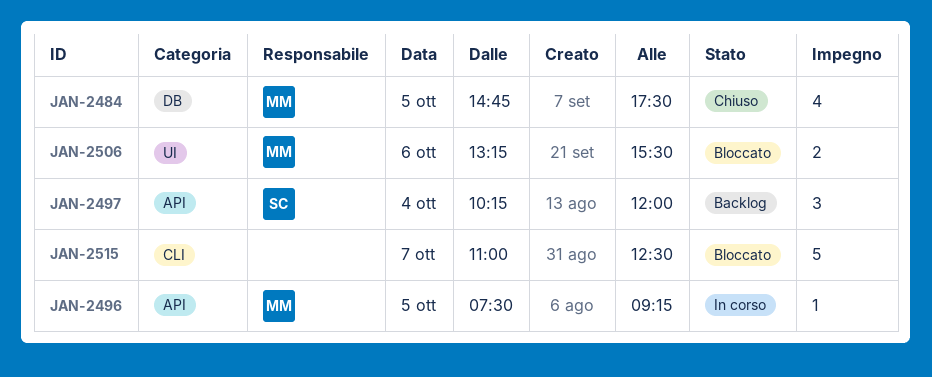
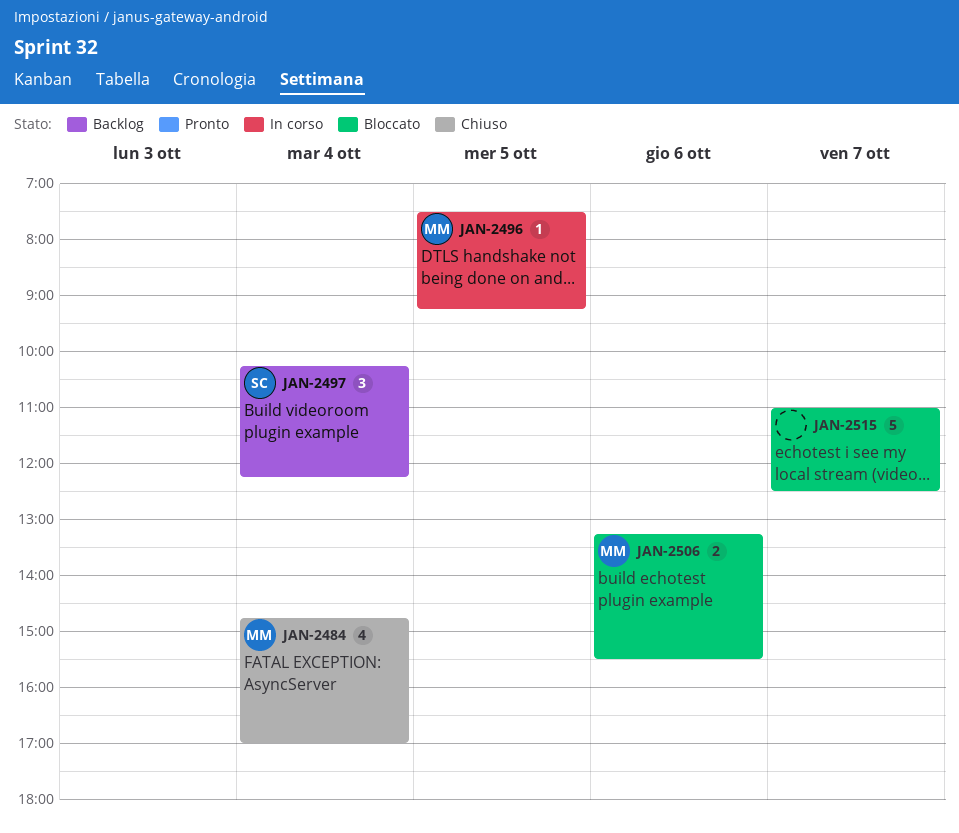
JAN-2484, day: Oct 5 -> Oct 4
JAN-2484, ends: 17:30 -> 17:00
JAN-2497, ends: 12:00 -> 12:15

